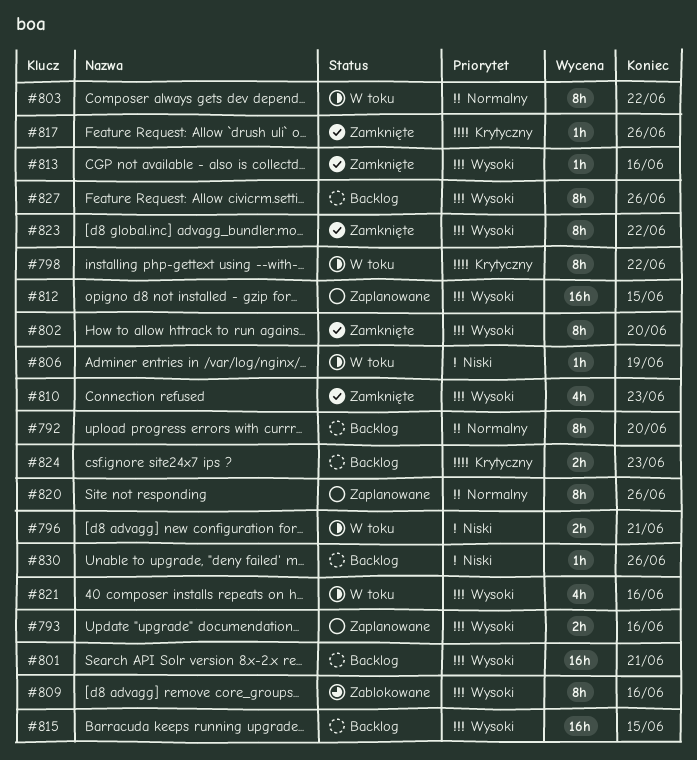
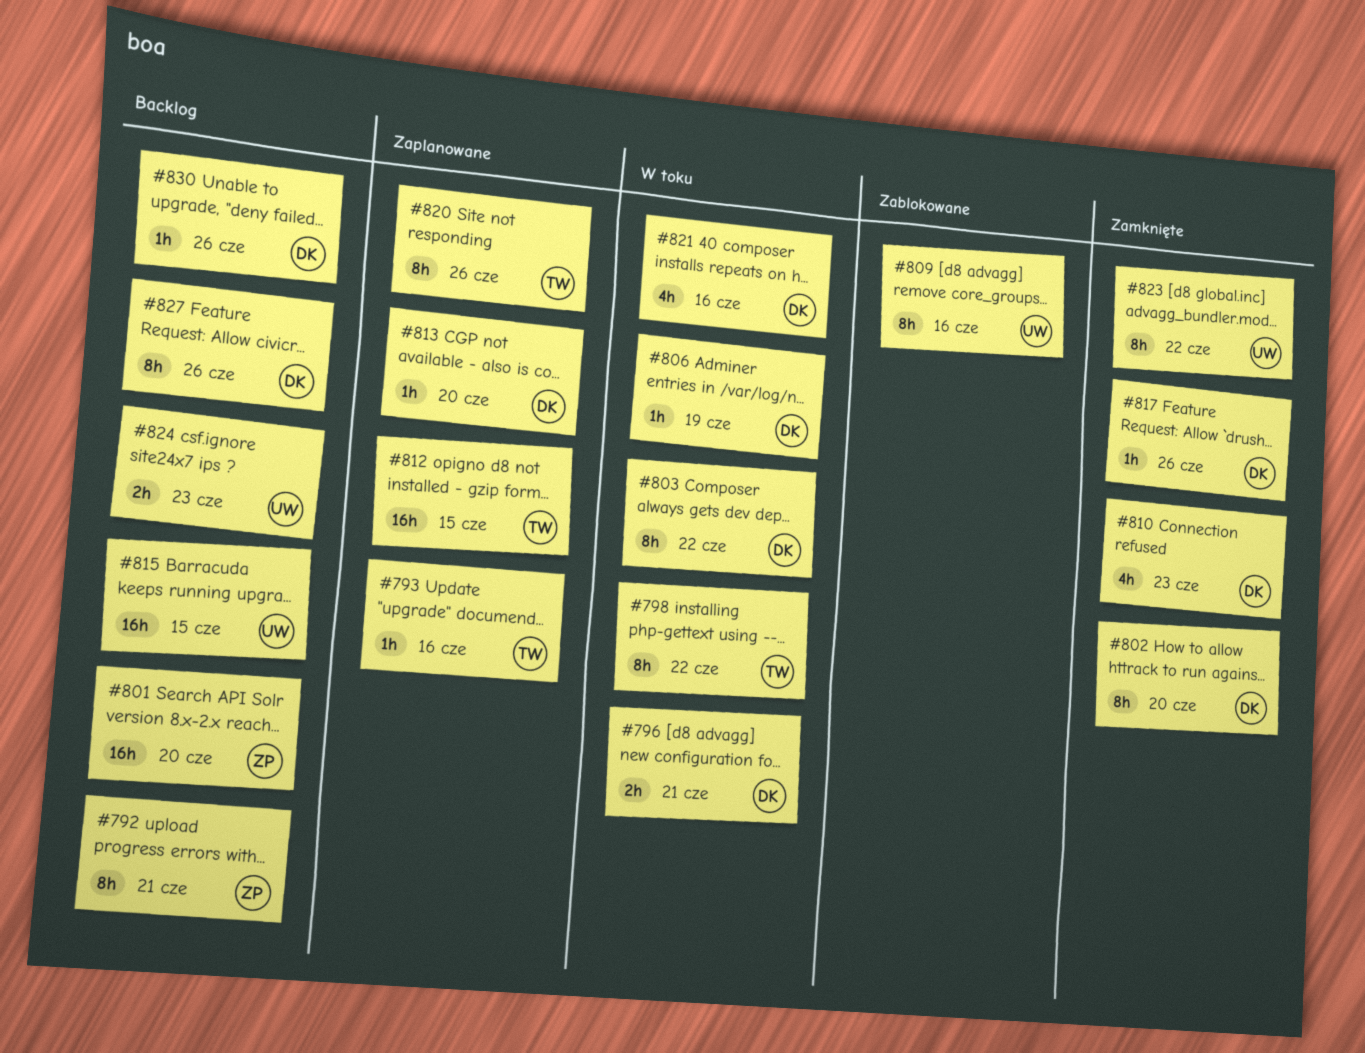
#792, due: Jun 20 -> Jun 21
#793, estimate: 2h -> 1h
#801, due: Jun 21 -> Jun 20
#813, status: Zamknięte -> Zaplanowane
#813, due: Jun 16 -> Jun 20

